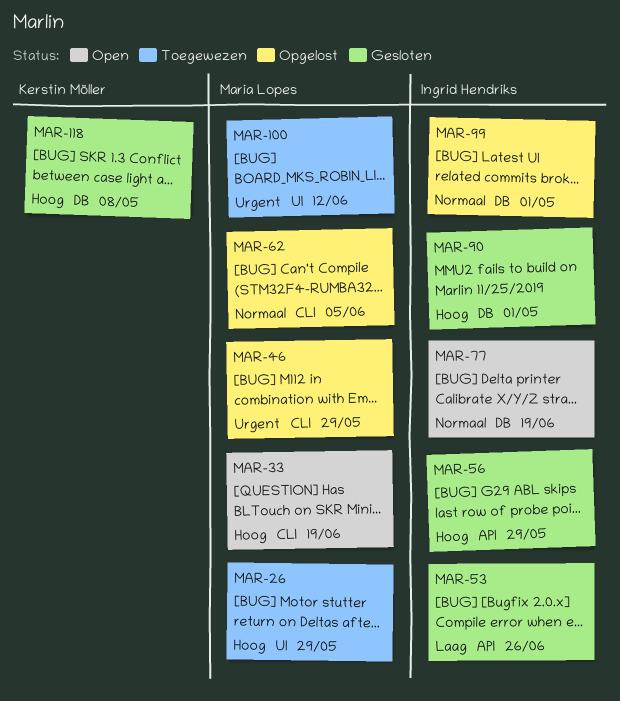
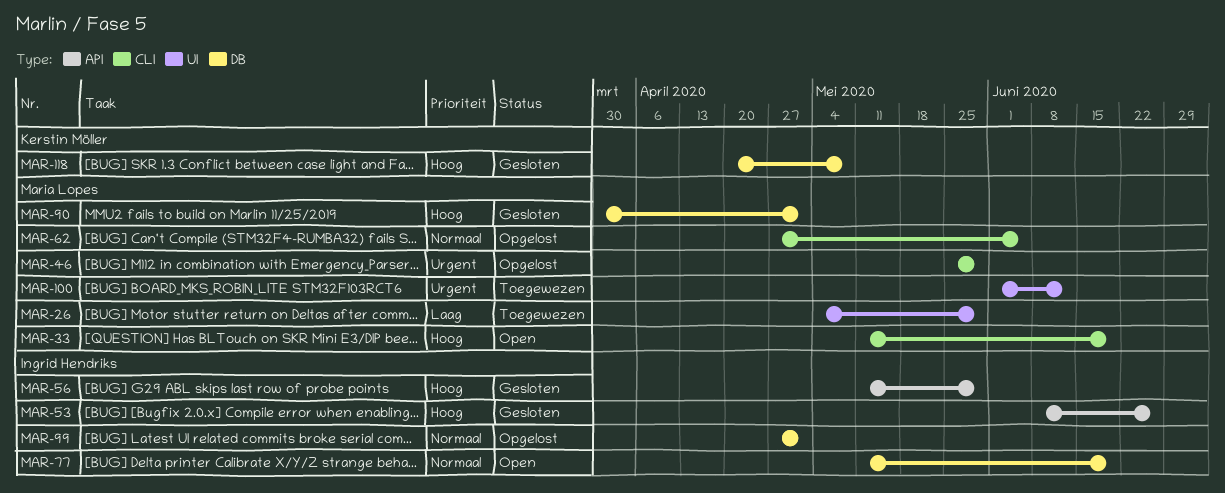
MAR-26, priority: Hoog -> Laag
MAR-53, priority: Laag -> Hoog
MAR-90, owner: Ingrid Hendriks -> Maria Lopes

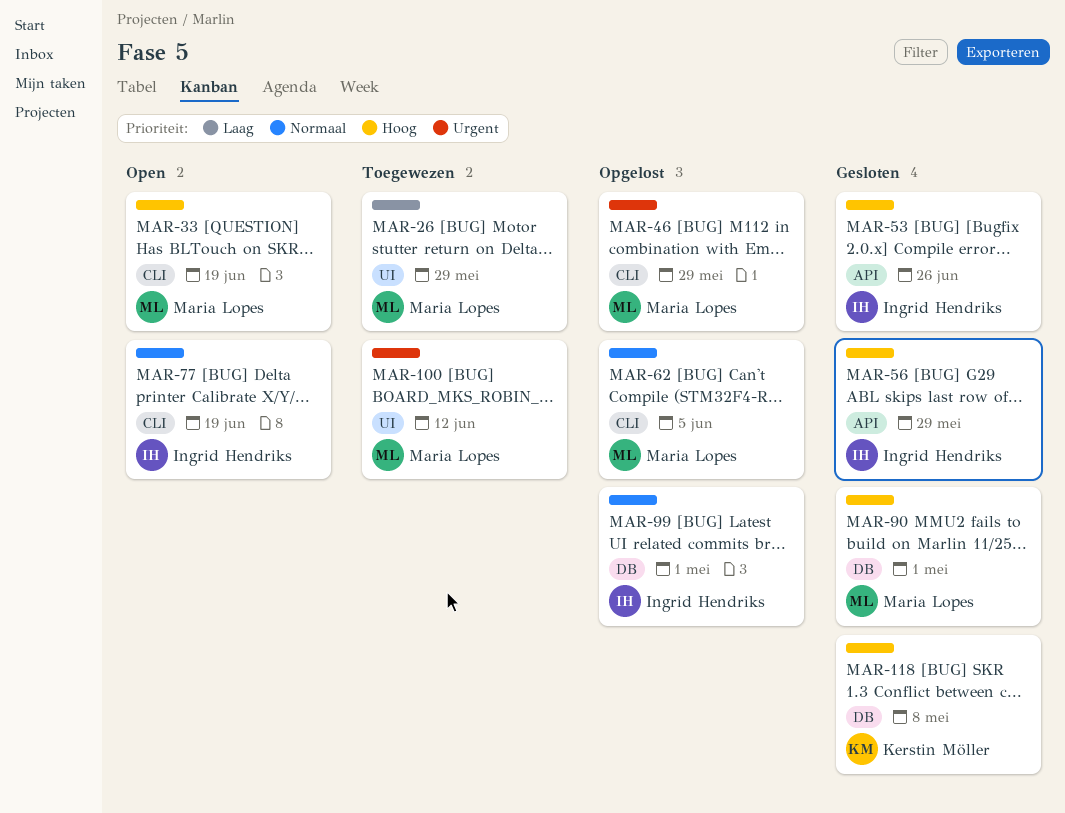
MAR-77, label: DB -> CLI

